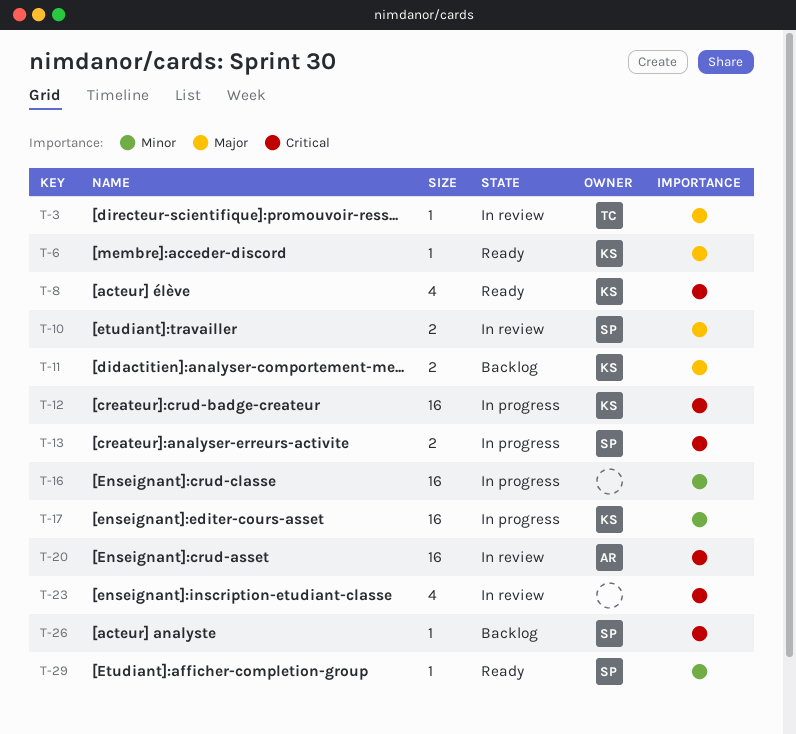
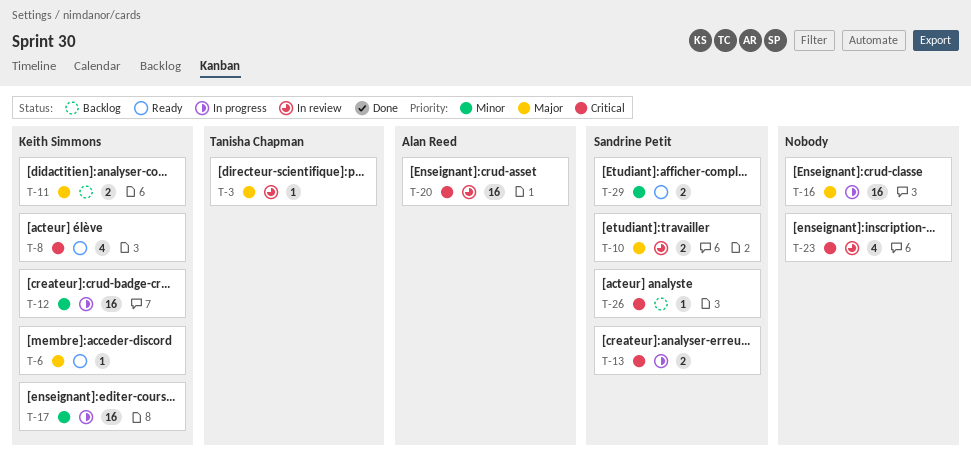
T-12, priority: Critical -> Minor
T-16, priority: Minor -> Major
T-29, estimate: 1 -> 2

